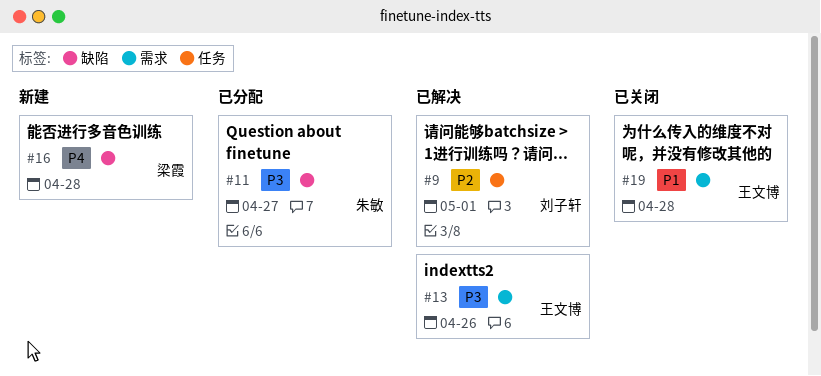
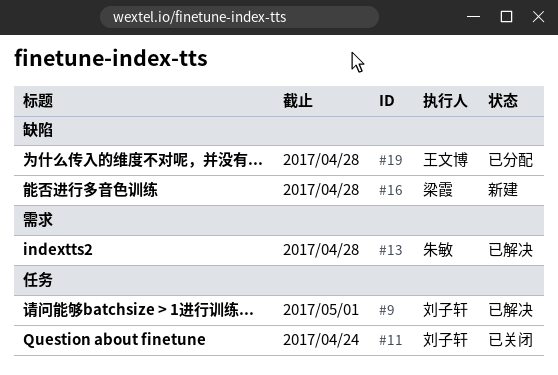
#11, status: 已分配 -> 已关闭
#11, owner: 朱敏 -> 刘子轩
#11, label: 缺陷 -> 任务
#11, due: Apr 27 -> Apr 24
#13, owner: 王文博 -> 朱敏
#13, due: Apr 26 -> Apr 28
#19, status: 已关闭 -> 已分配
#19, label: 需求 -> 缺陷

